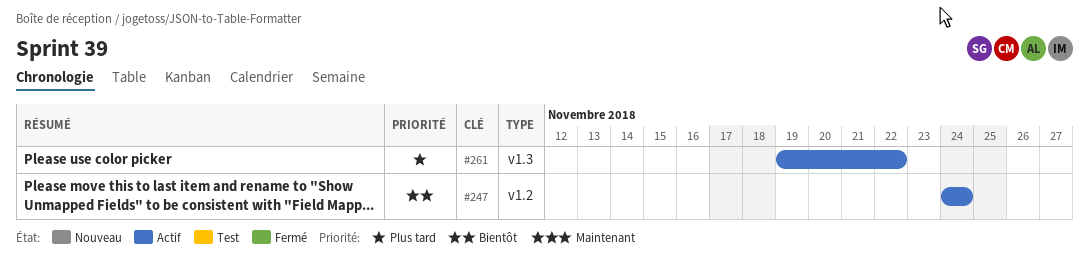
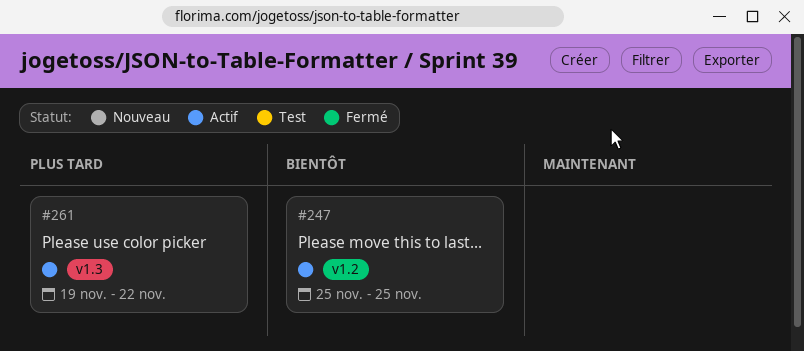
#247, start: Nov 24 -> Nov 25
#247, due: Nov 24 -> Nov 25

